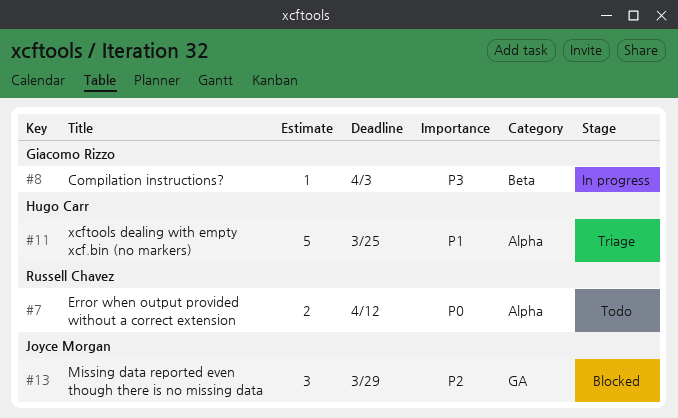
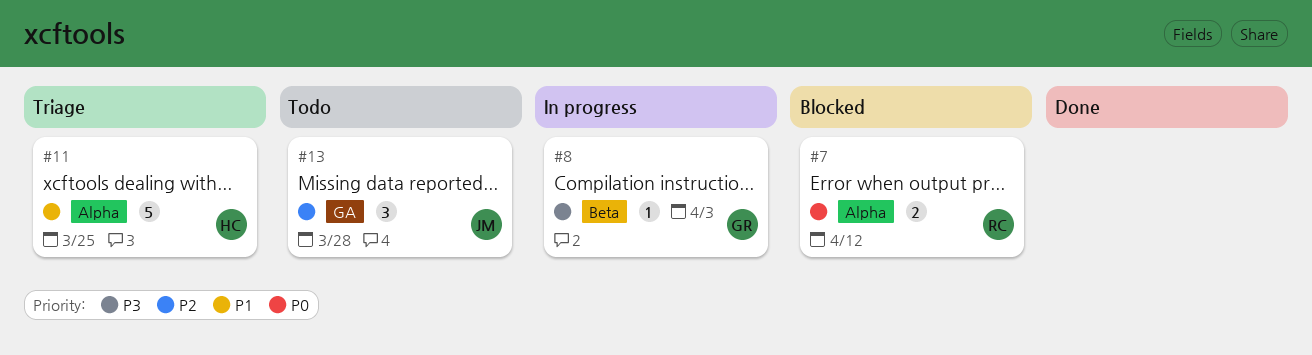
#7, status: Todo -> Blocked
#13, status: Blocked -> Todo
#13, due: Mar 29 -> Mar 28

